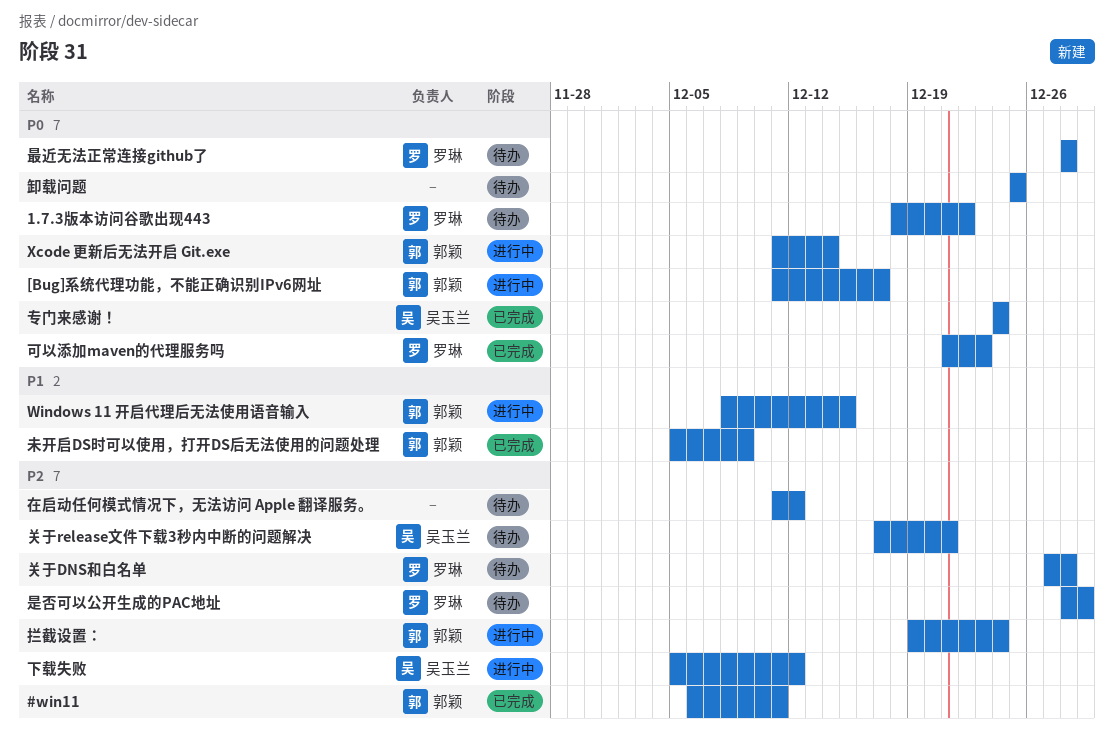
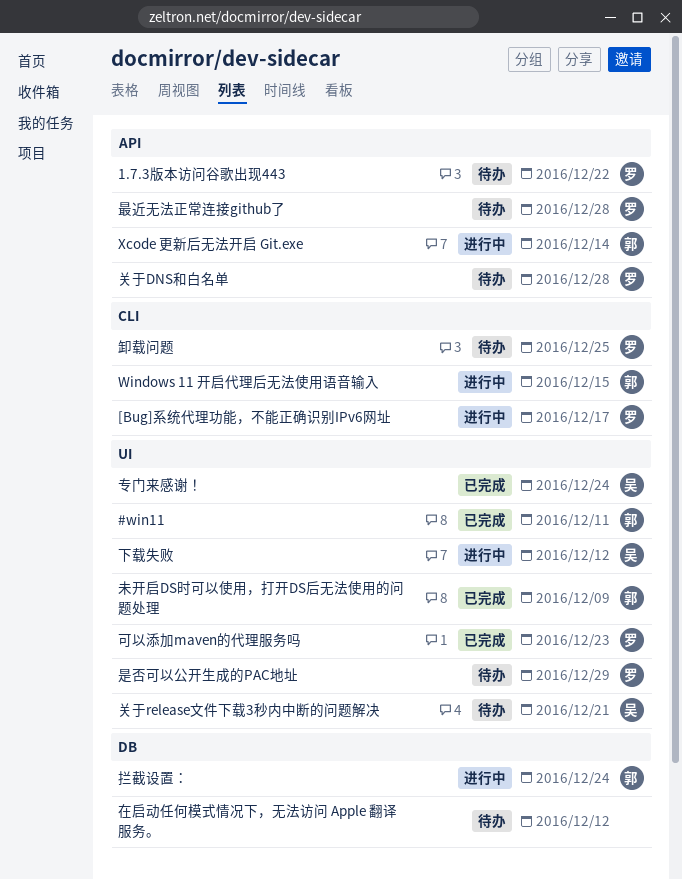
[Bug]系统代理功能，不能正确识别IPv6网址, owner: 郭颖 -> 罗琳
卸载问题, owner: none -> 罗琳

